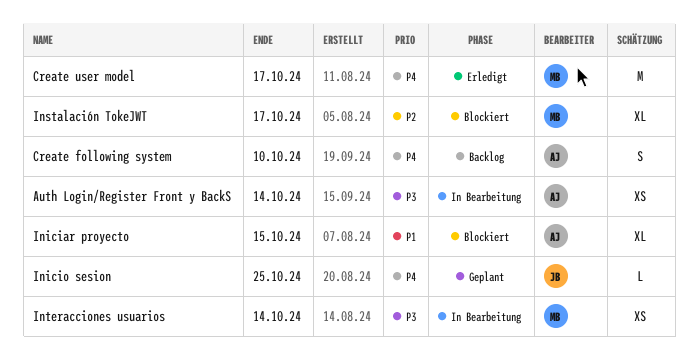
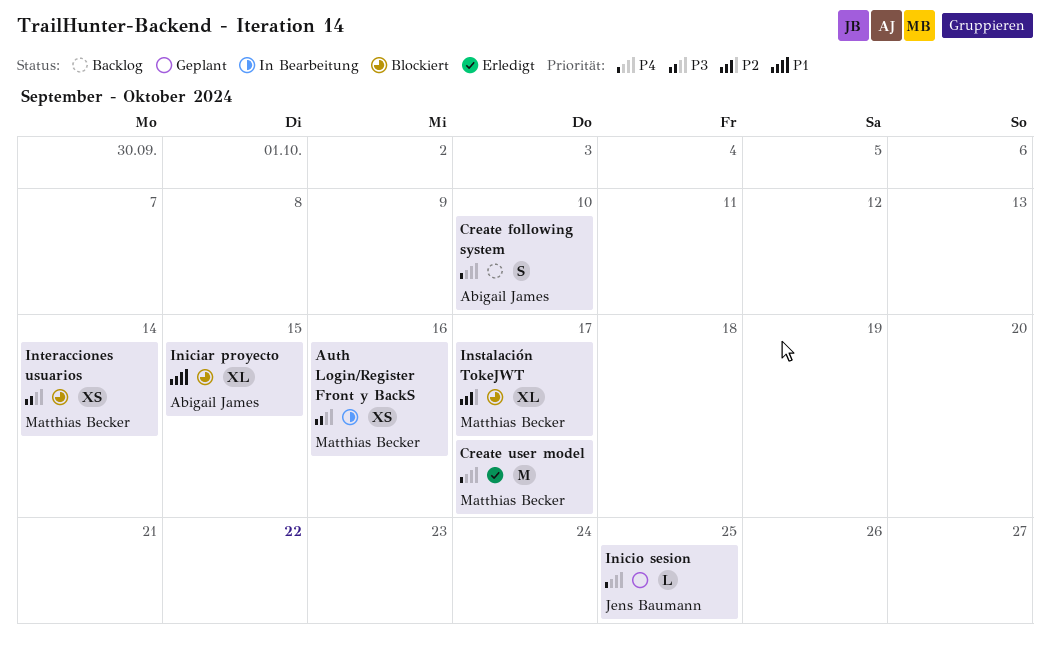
Auth Login/Register Front y BackS, owner: Abigail James -> Matthias Becker
Auth Login/Register Front y BackS, due: Oct 14 -> Oct 16
Interacciones usuarios, status: In Bearbeitung -> Blockiert

